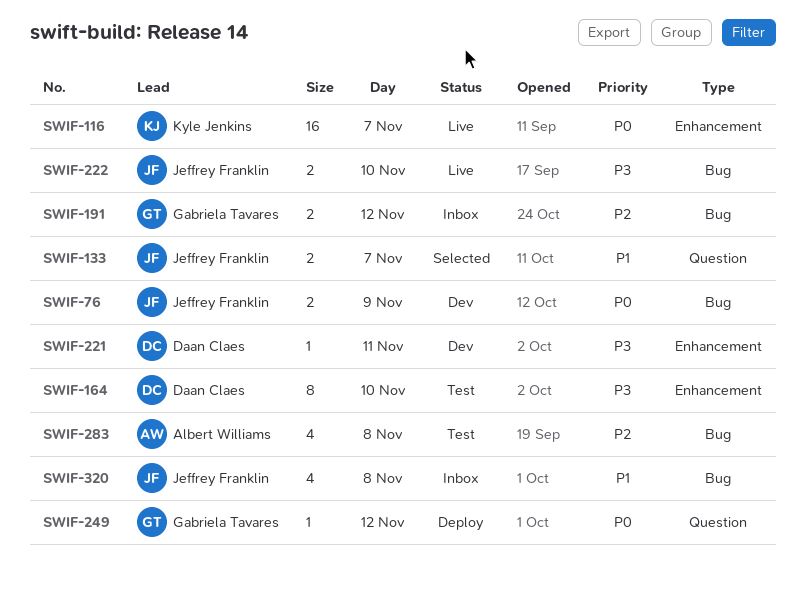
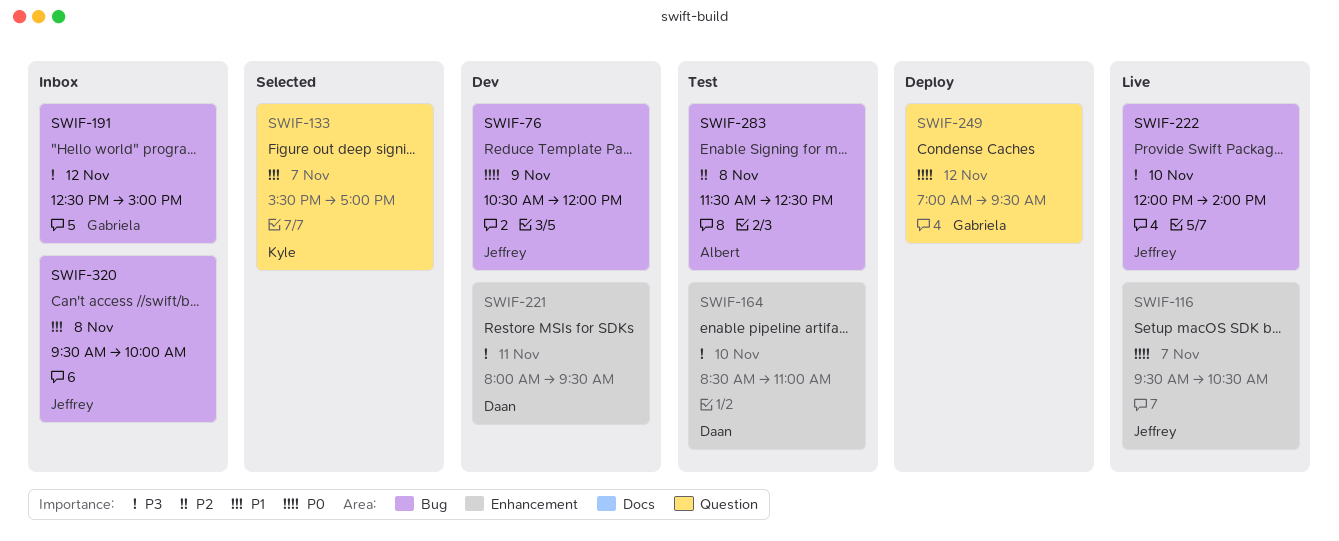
SWIF-116, owner: Kyle Jenkins -> Jeffrey Franklin
SWIF-133, owner: Jeffrey Franklin -> Kyle Jenkins
SWIF-191, priority: P2 -> P3

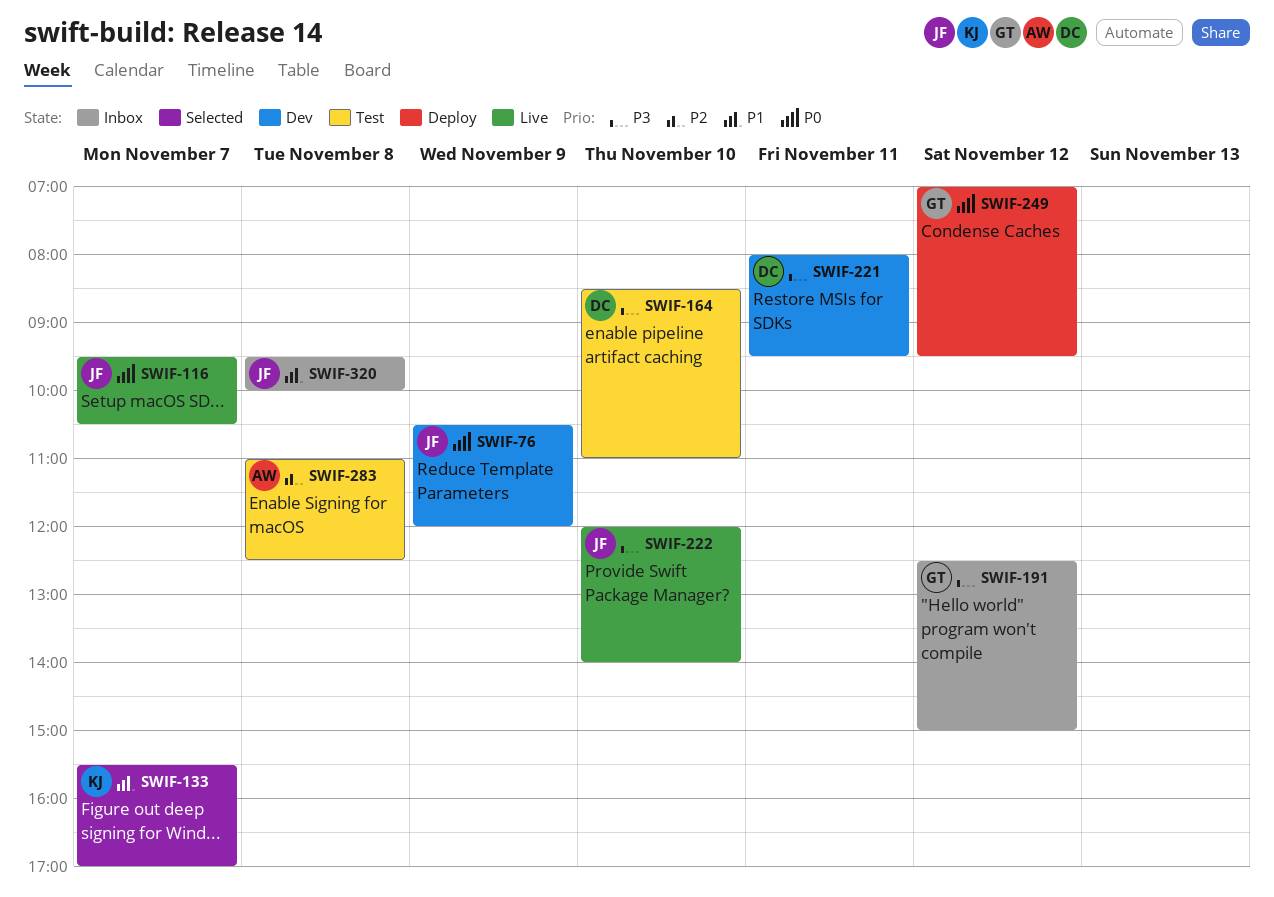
SWIF-283, begins: 11:30 -> 11:00

